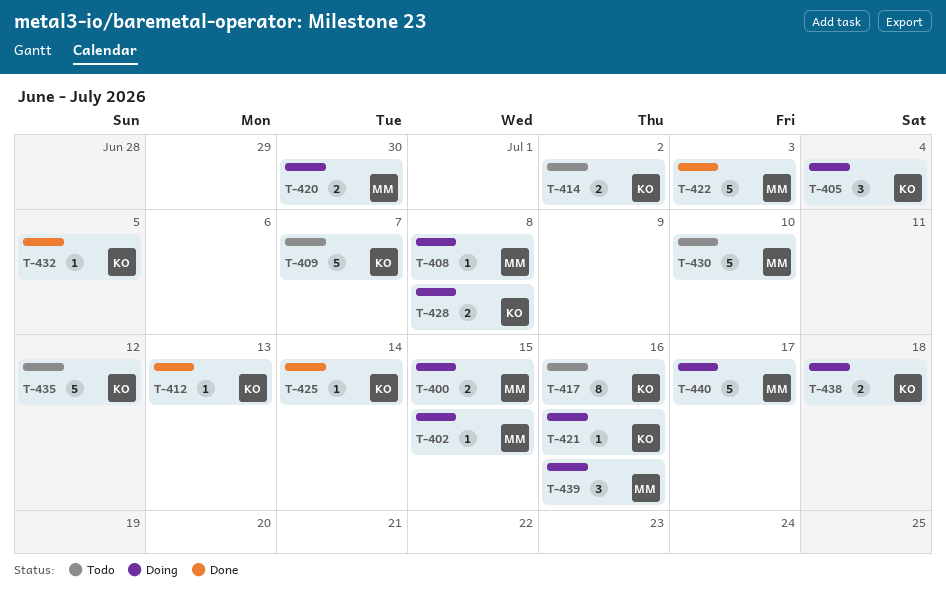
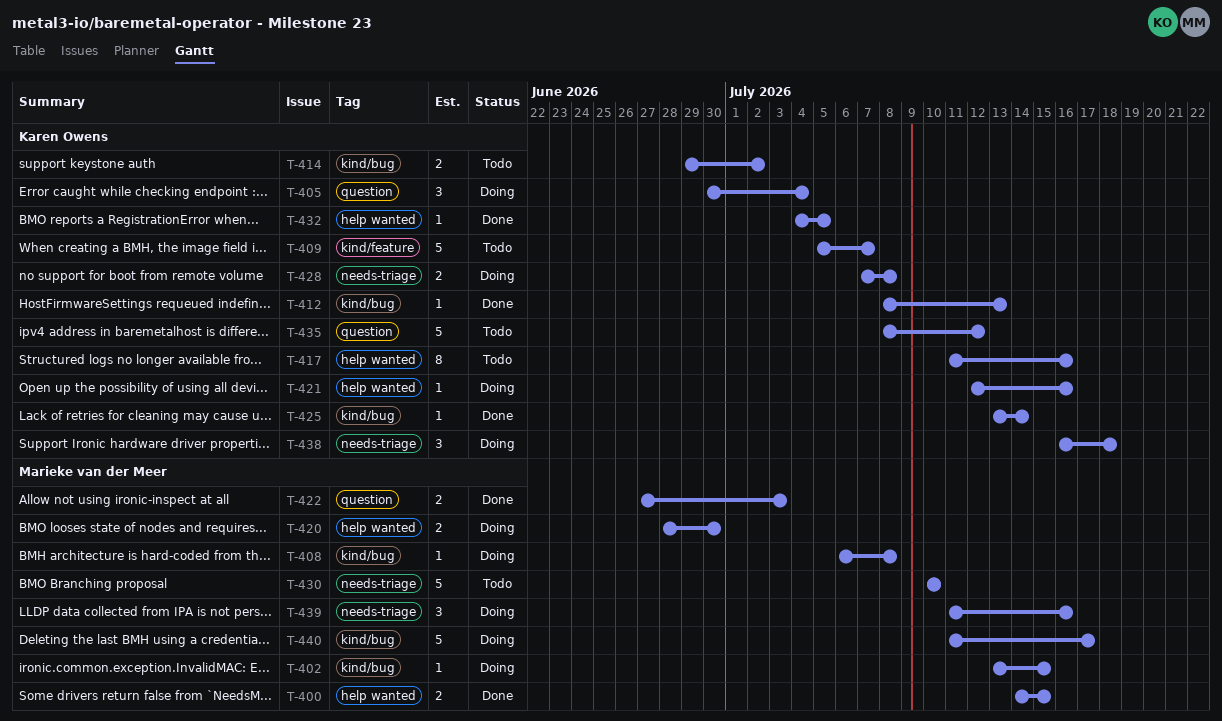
T-400, status: Doing -> Done
T-422, estimate: 5 -> 2
T-438, estimate: 2 -> 3

